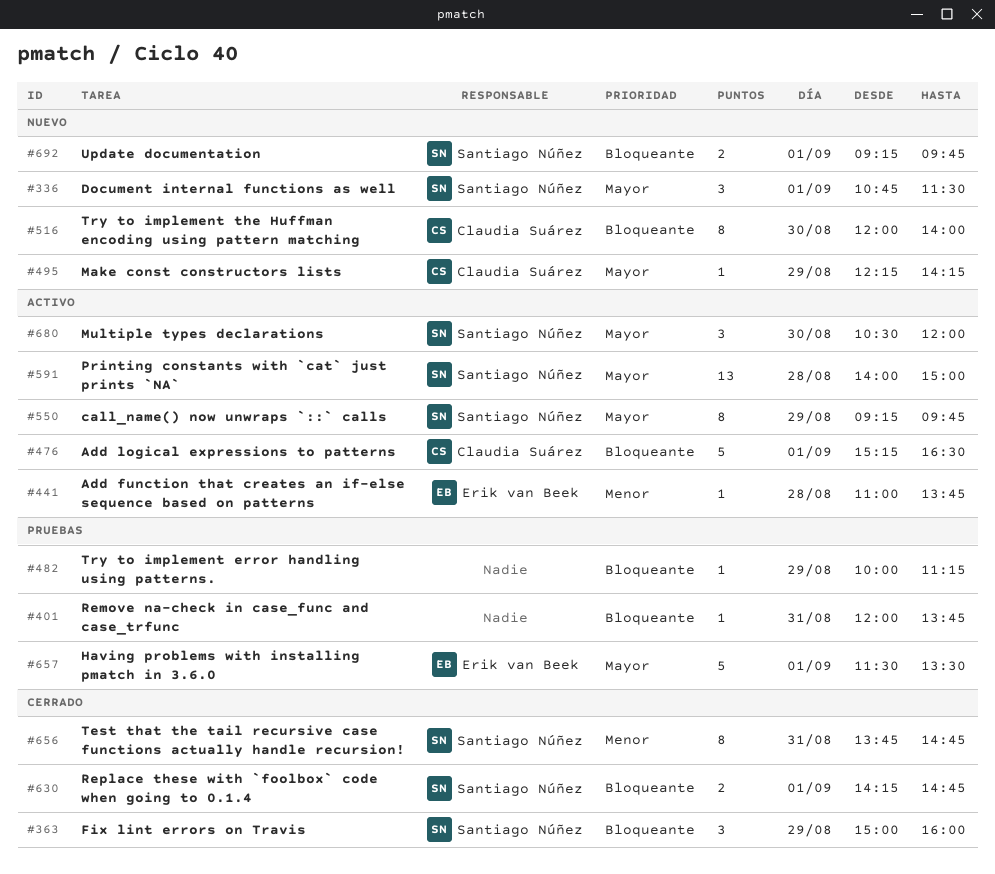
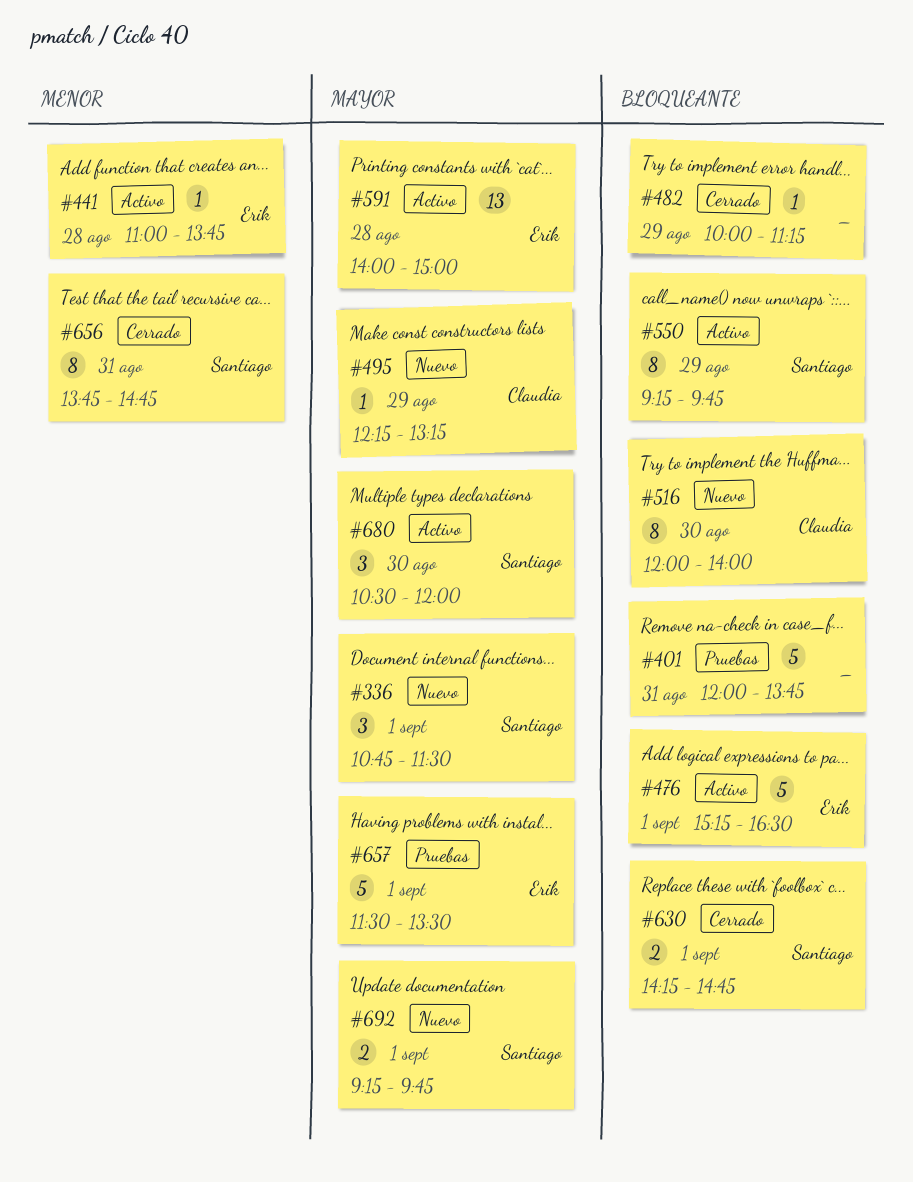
#363: present -> none
#401, estimate: 1 -> 5
#476, owner: Claudia Suárez -> Erik van Beek
#482, status: Pruebas -> Cerrado
#495, ends: 14:15 -> 13:15
#550, priority: Mayor -> Bloqueante
#591, owner: Santiago Núñez -> Erik van Beek
#692, priority: Bloqueante -> Mayor

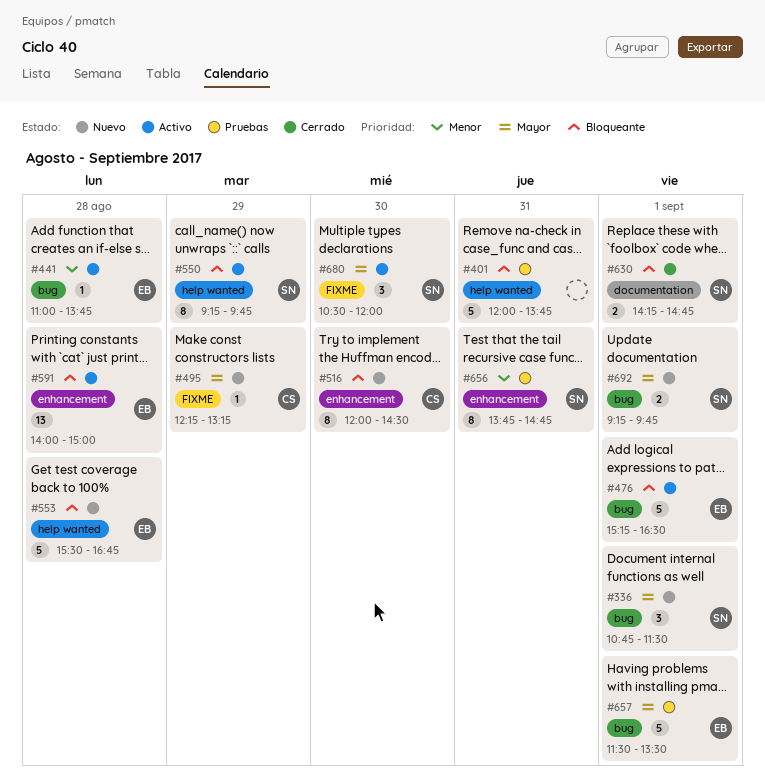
#482: present -> none
#516, ends: 14:00 -> 14:30
#553: none -> present
#591, priority: Mayor -> Bloqueante
#656, status: Cerrado -> Pruebas

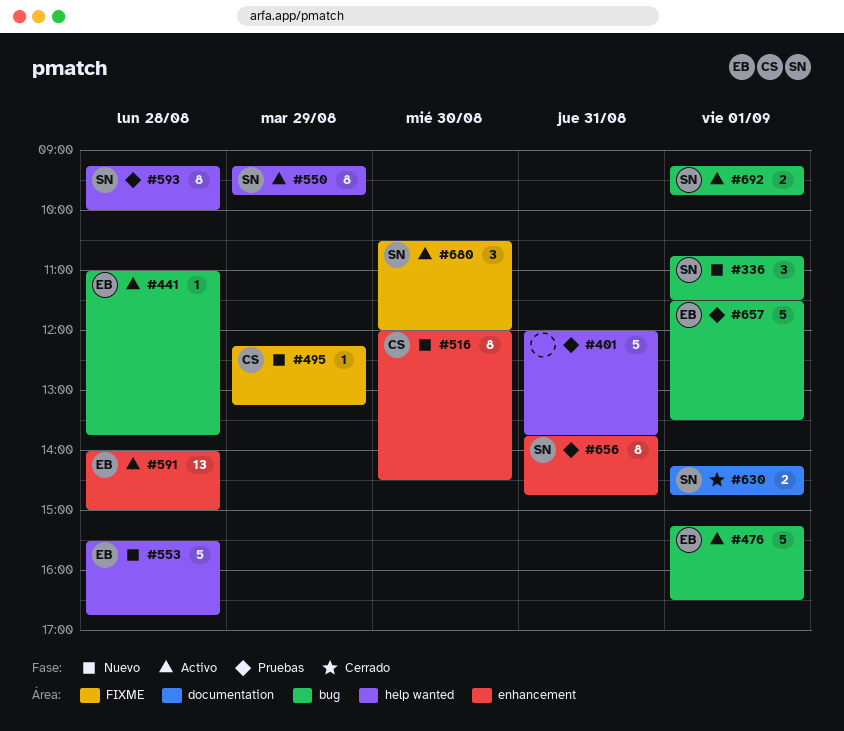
#593: none -> present
#692, status: Nuevo -> Activo

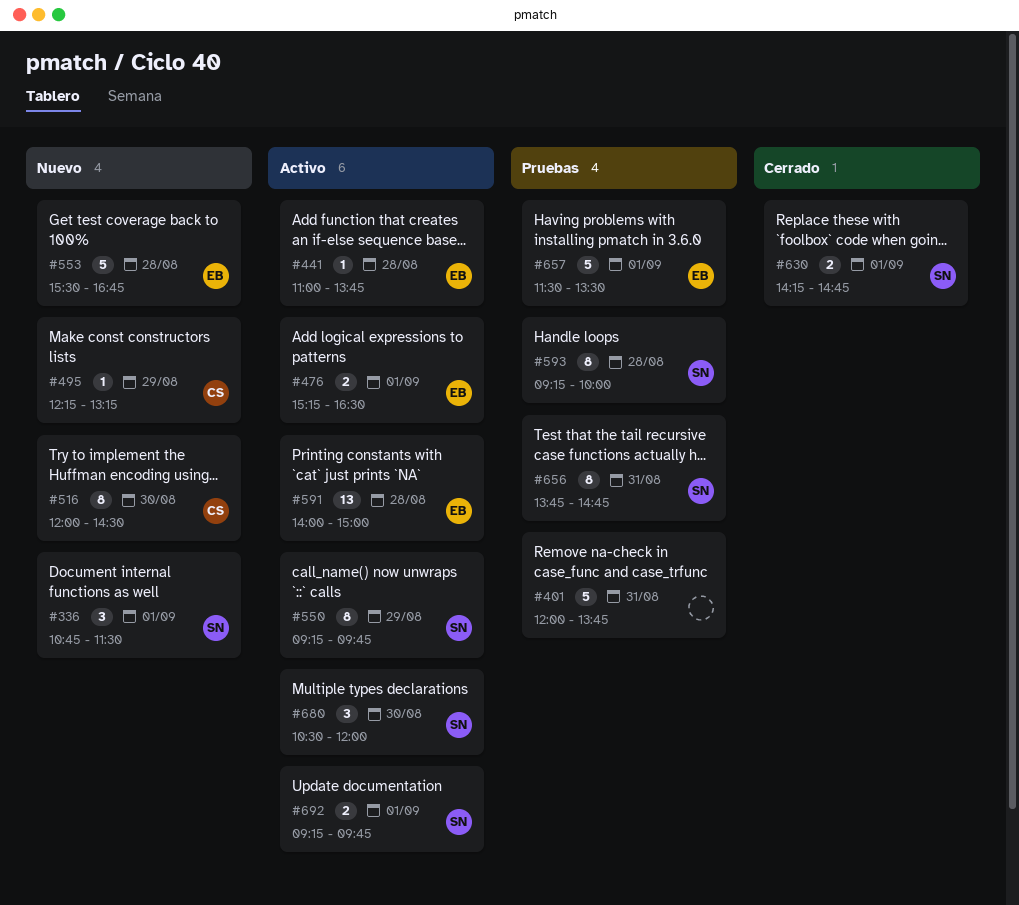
#476, estimate: 5 -> 2

